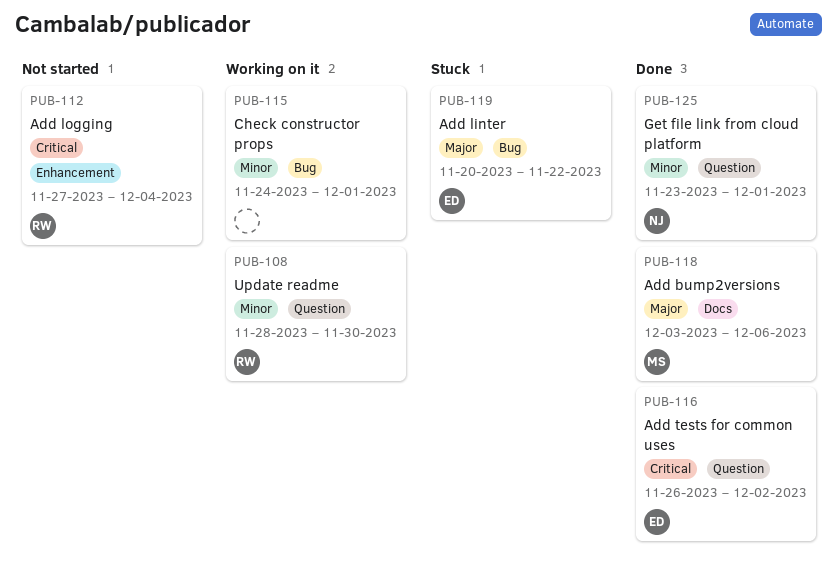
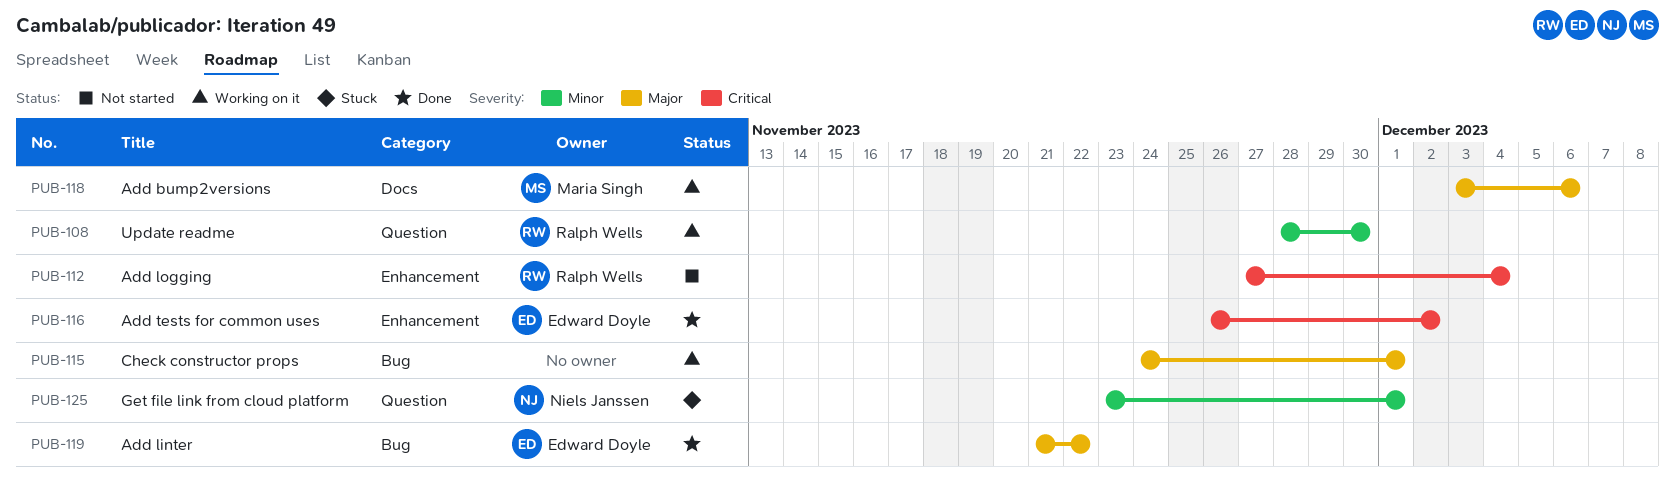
PUB-115, priority: Minor -> Major
PUB-116, label: Question -> Enhancement
PUB-118, status: Done -> Working on it
PUB-119, status: Stuck -> Done
PUB-119, start: Nov 20 -> Nov 21
PUB-125, status: Done -> Stuck

